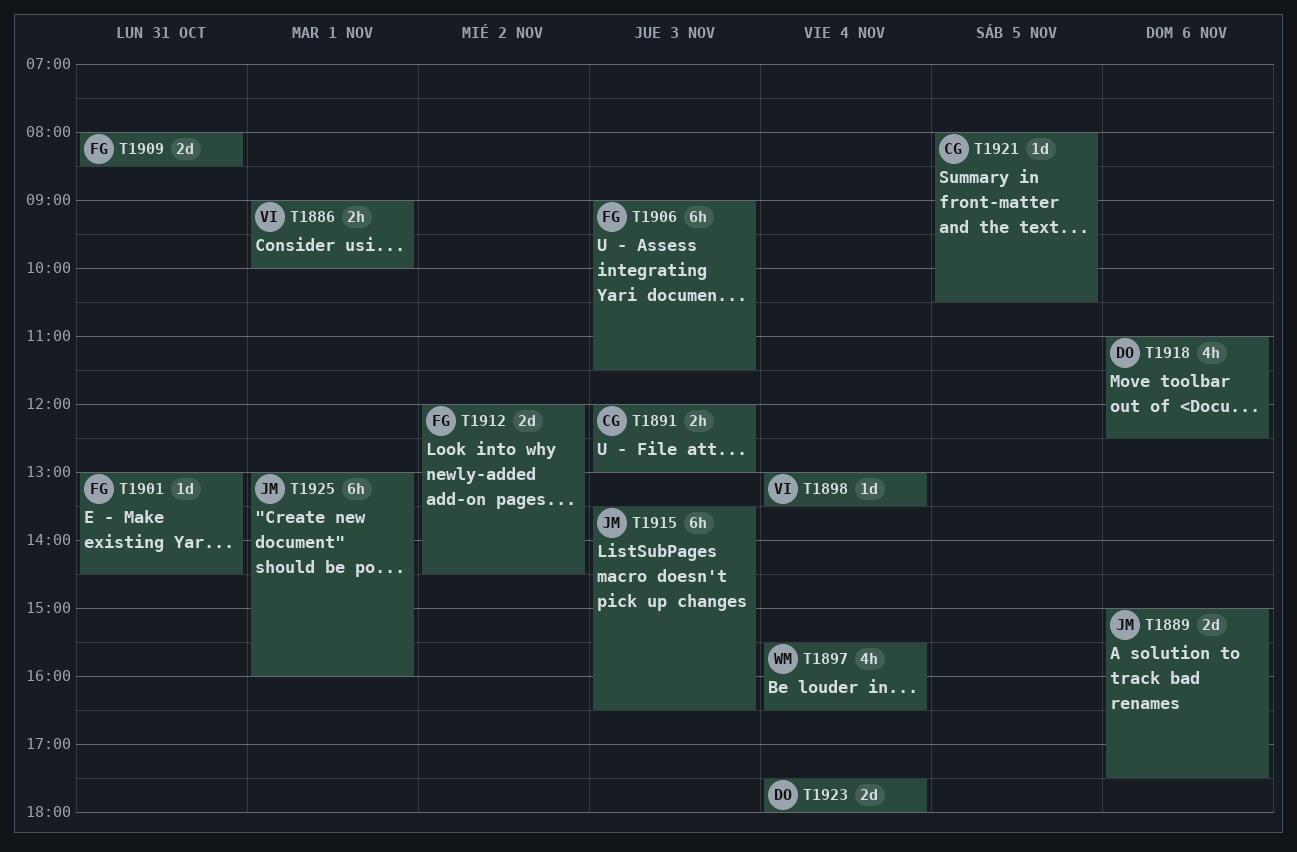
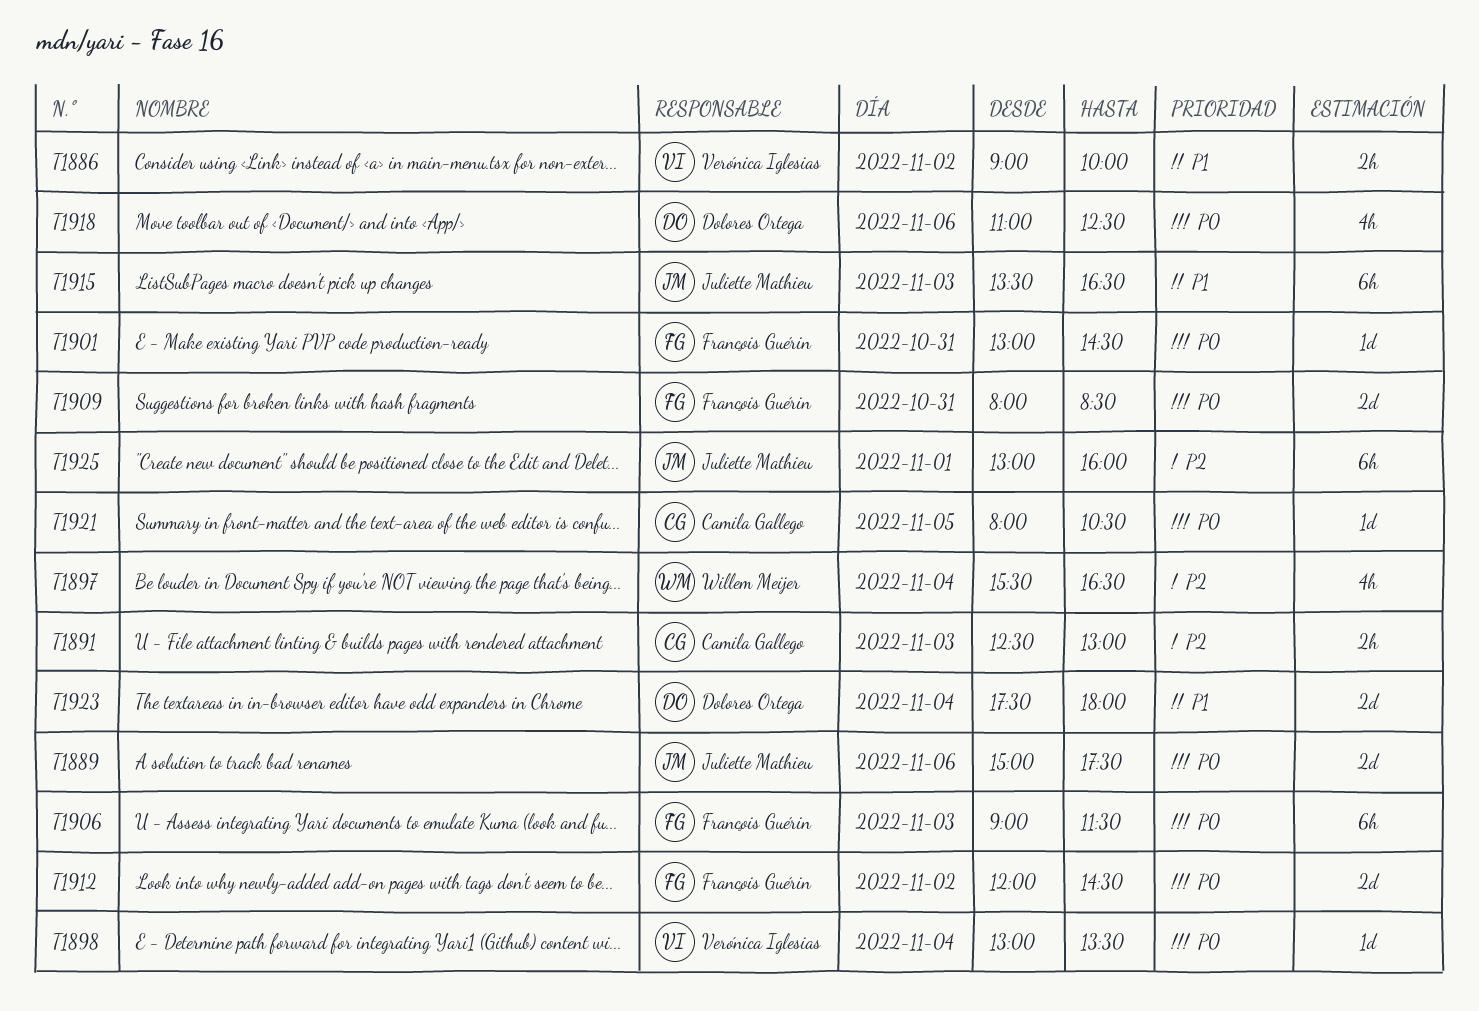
T1886, day: Nov 1 -> Nov 2
T1891, begins: 12:00 -> 12:30

